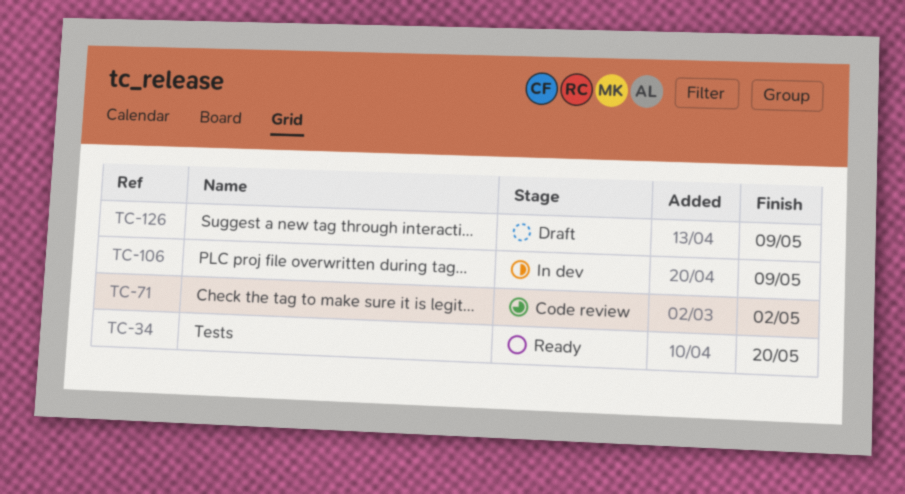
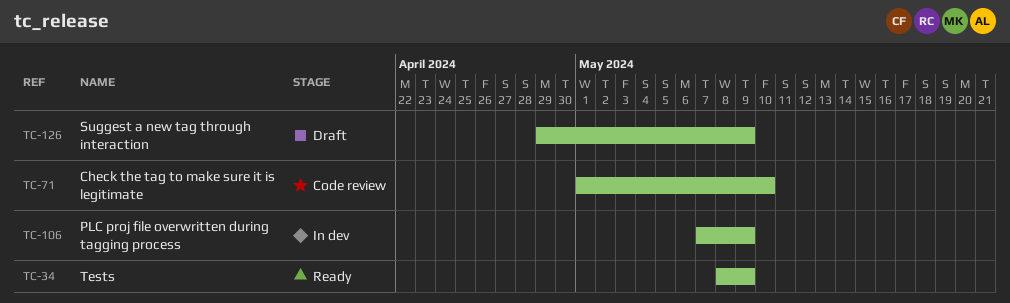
TC-34, due: May 20 -> May 9
TC-71, due: May 2 -> May 10

